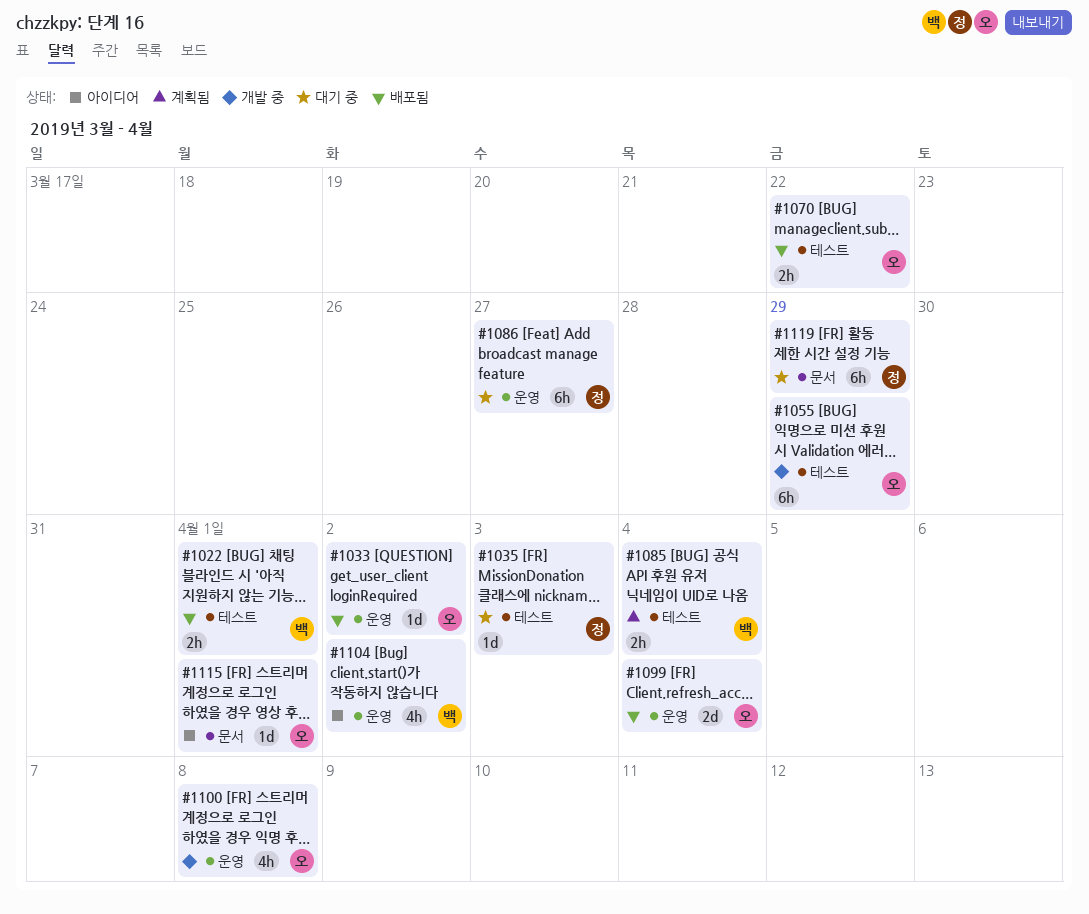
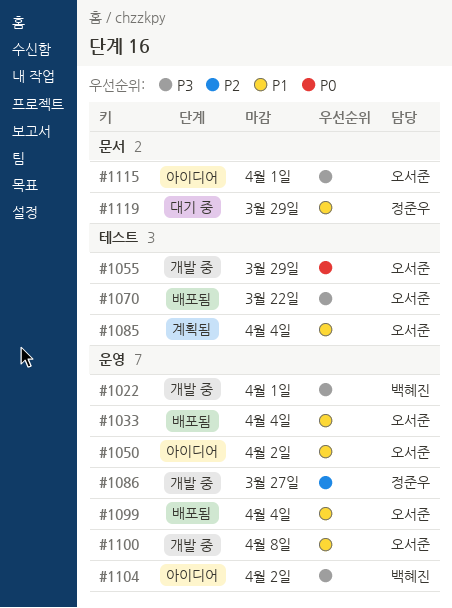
#1022, status: 배포됨 -> 개발 중
#1022, label: 테스트 -> 운영
#1033, due: Apr 2 -> Apr 4
#1035: present -> none
#1050: none -> present
#1085, owner: 백혜진 -> 오서준
#1086, status: 대기 중 -> 개발 중

